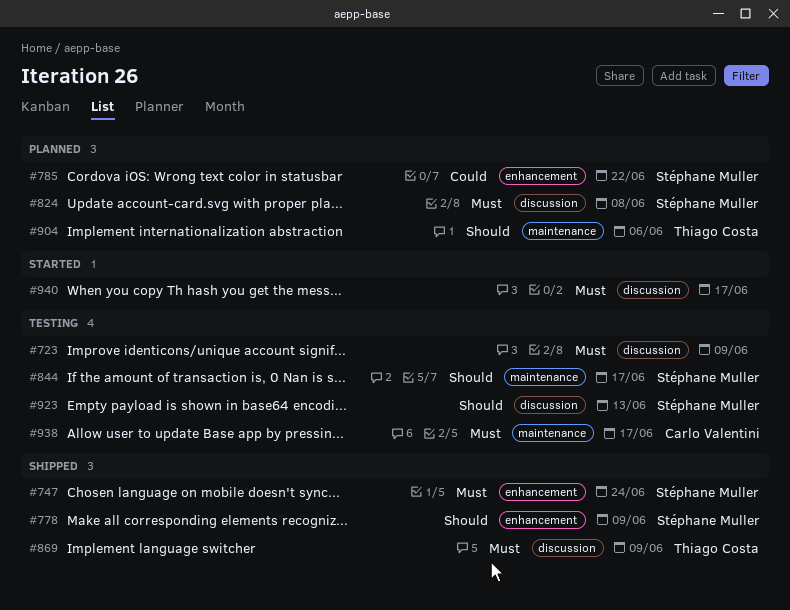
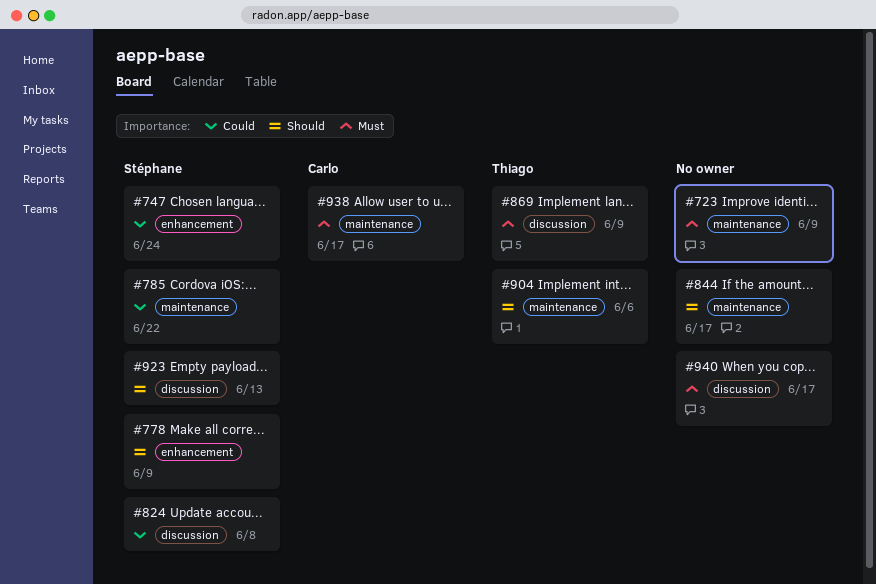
#723, label: discussion -> maintenance
#747, priority: Must -> Could
#785, label: enhancement -> maintenance
#824, priority: Must -> Could
#844, owner: Stéphane Muller -> none

